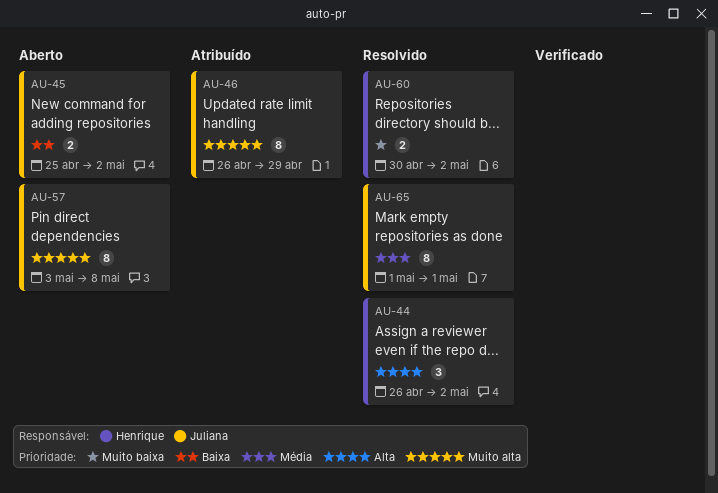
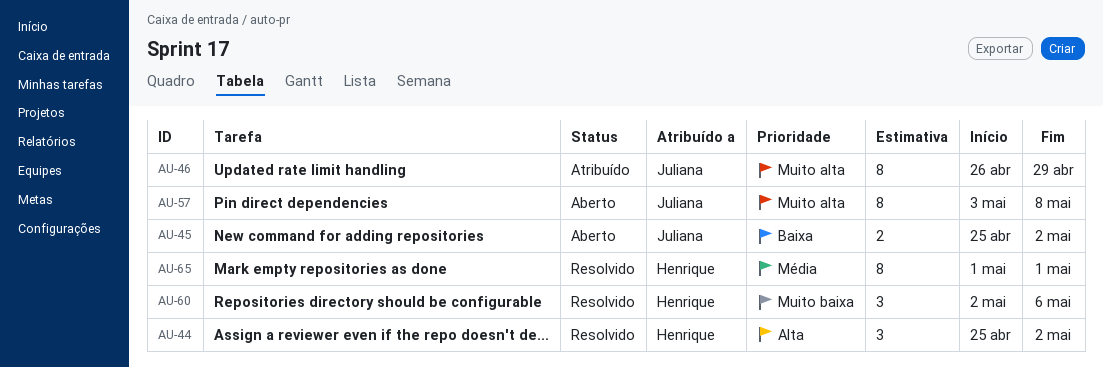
AU-44, start: Apr 26 -> Apr 25
AU-60, estimate: 2 -> 3
AU-60, start: Apr 30 -> May 2
AU-60, due: May 2 -> May 6
AU-65, owner: Juliana -> Henrique

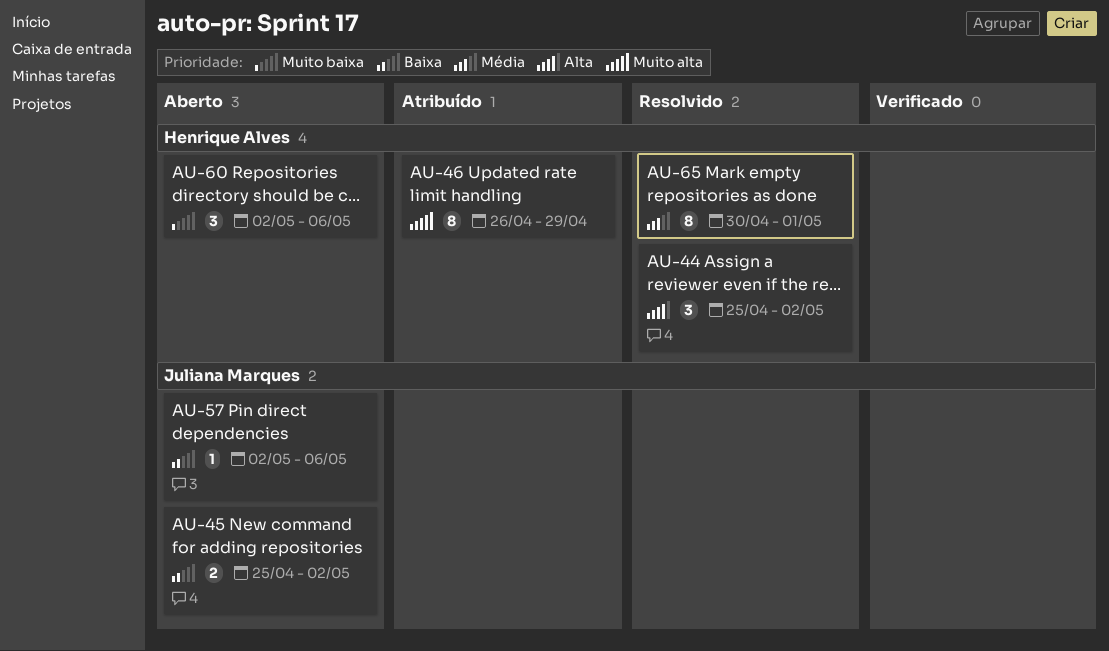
AU-46, owner: Juliana Marques -> Henrique Alves
AU-57, priority: Muito alta -> Baixa
AU-57, estimate: 8 -> 1
AU-57, start: May 3 -> May 2
AU-57, due: May 8 -> May 6
AU-60, status: Resolvido -> Aberto
AU-65, start: May 1 -> Apr 30

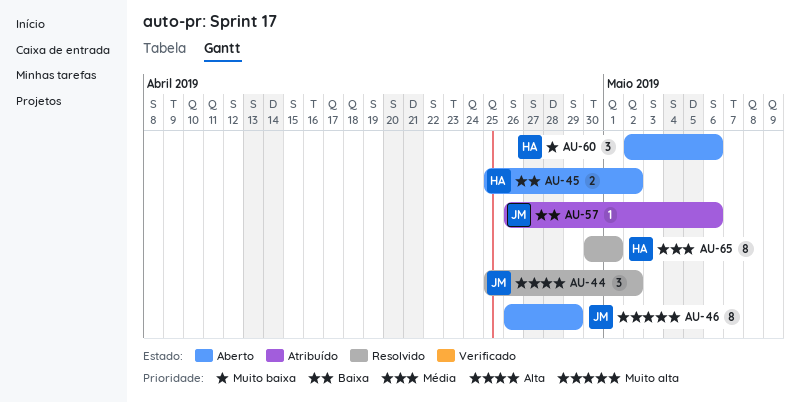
AU-44, owner: Henrique Alves -> Juliana Marques
AU-45, owner: Juliana Marques -> Henrique Alves
AU-46, status: Atribuído -> Aberto
AU-46, owner: Henrique Alves -> Juliana Marques
AU-57, status: Aberto -> Atribuído
AU-57, start: May 2 -> Apr 26

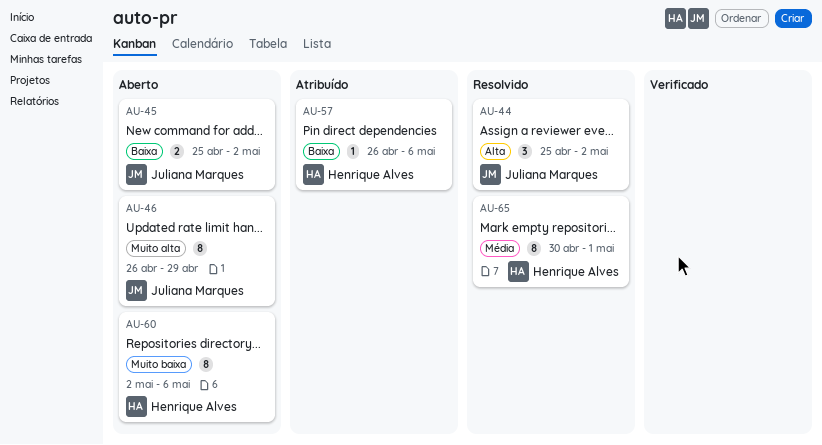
AU-45, owner: Henrique Alves -> Juliana Marques
AU-57, owner: Juliana Marques -> Henrique Alves
AU-60, estimate: 3 -> 8

